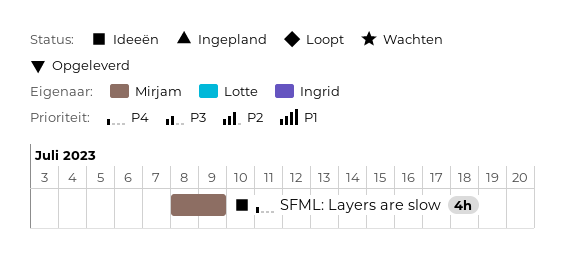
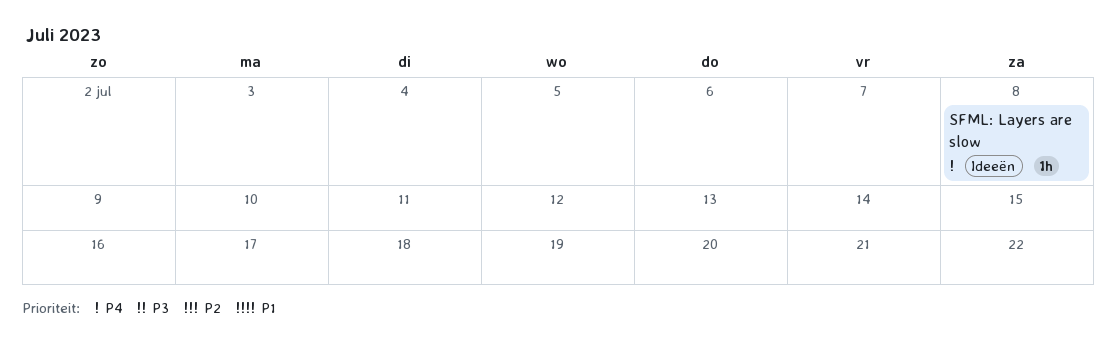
SFML: Layers are slow, estimate: 4h -> 1h
SFML: Layers are slow, due: Jul 9 -> Jul 8

